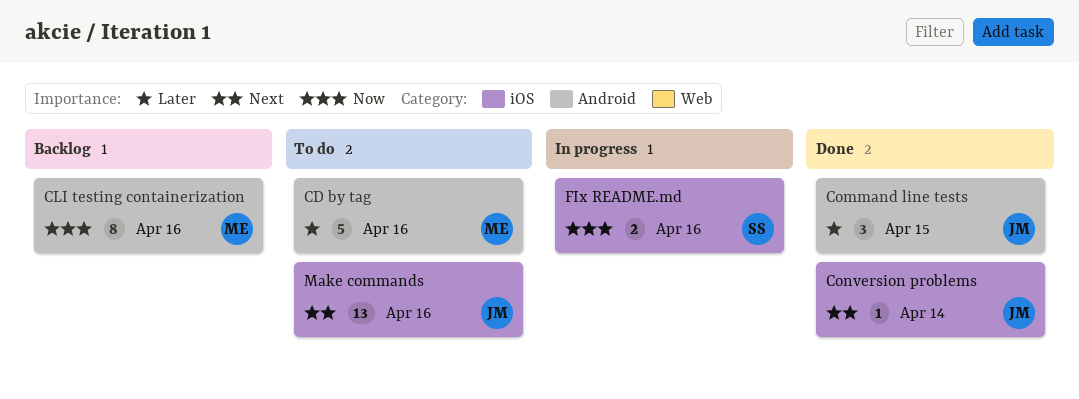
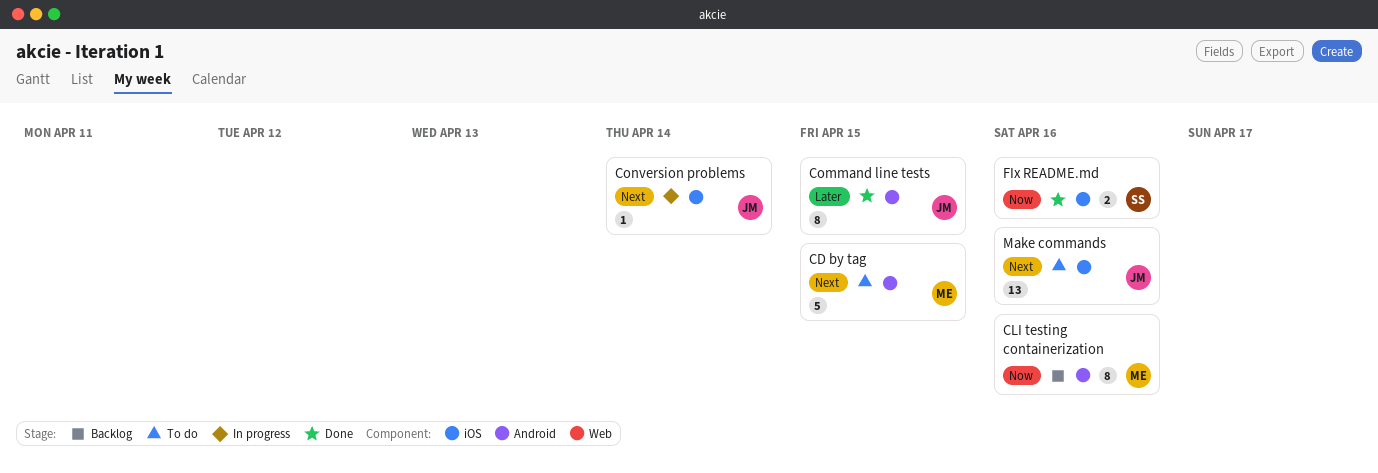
CD by tag, priority: Later -> Next
CD by tag, due: Apr 16 -> Apr 15
Command line tests, estimate: 3 -> 8
Conversion problems, status: Done -> In progress
FIx README.md, status: In progress -> Done

